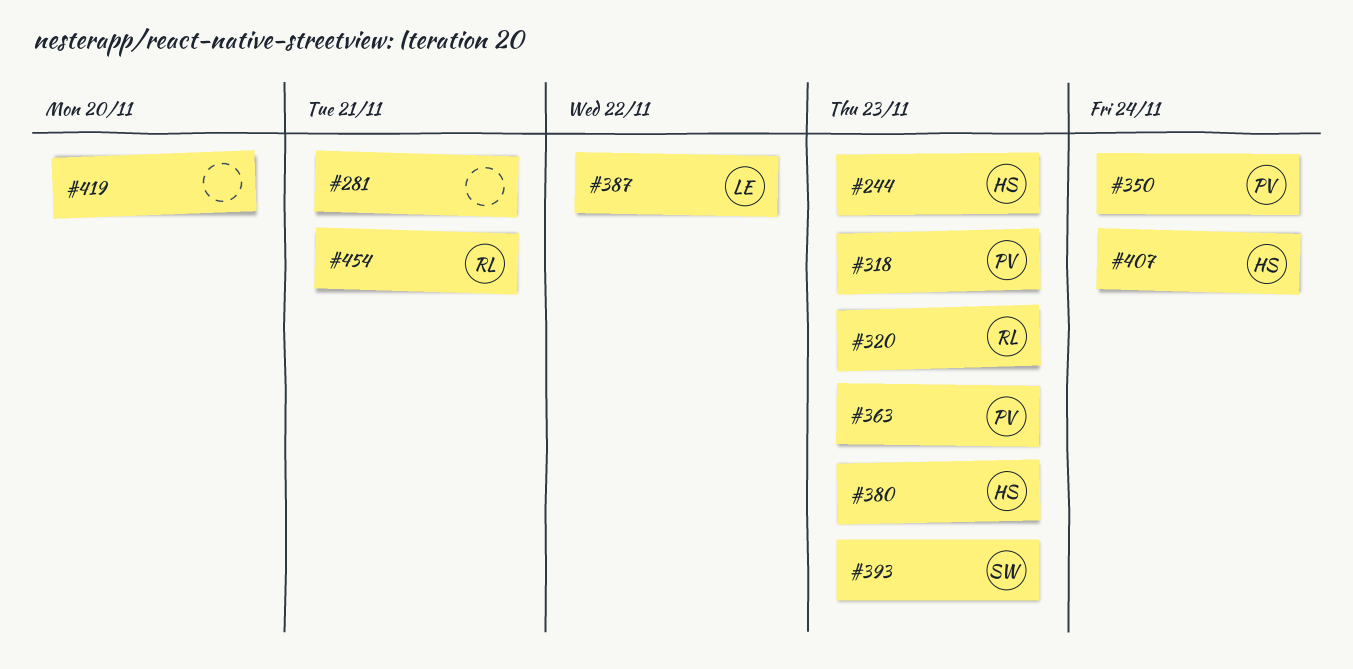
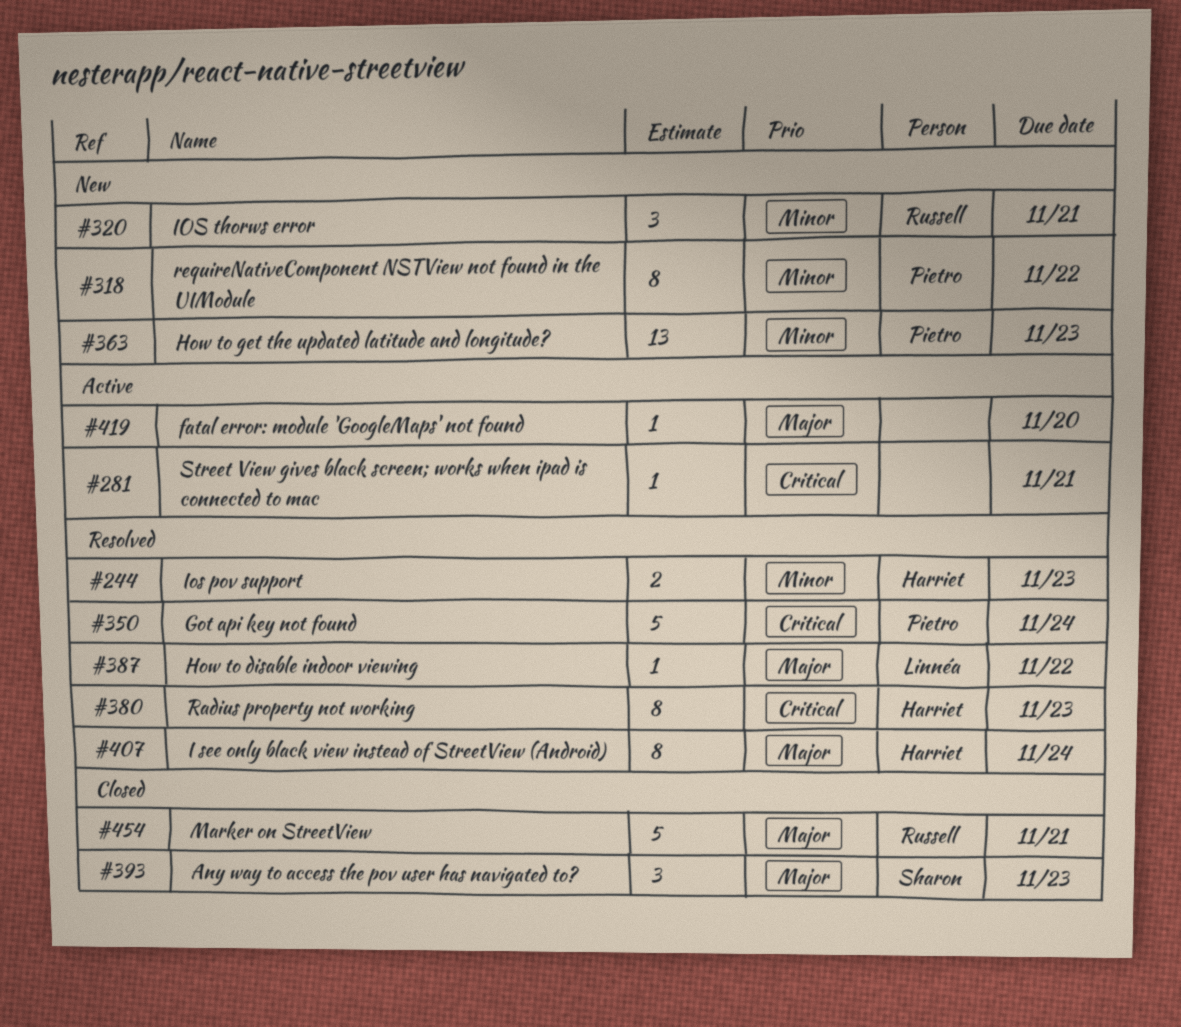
#318, due: Nov 23 -> Nov 22
#320, due: Nov 23 -> Nov 21

